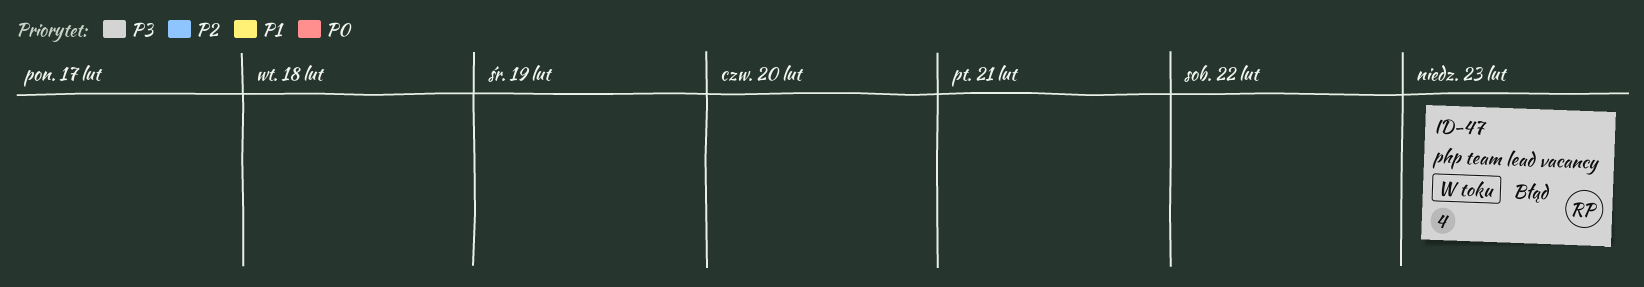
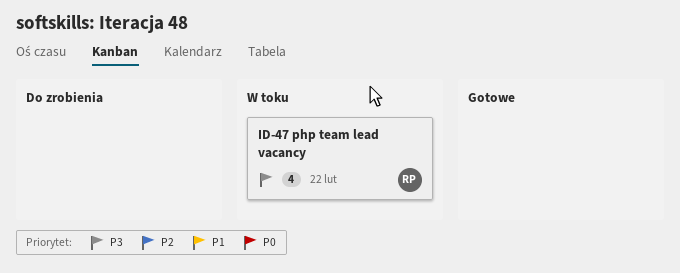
ID-47, due: Feb 23 -> Feb 22

